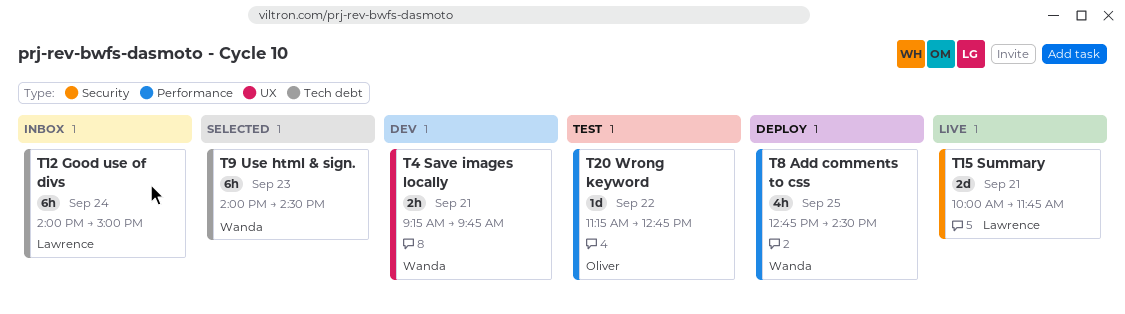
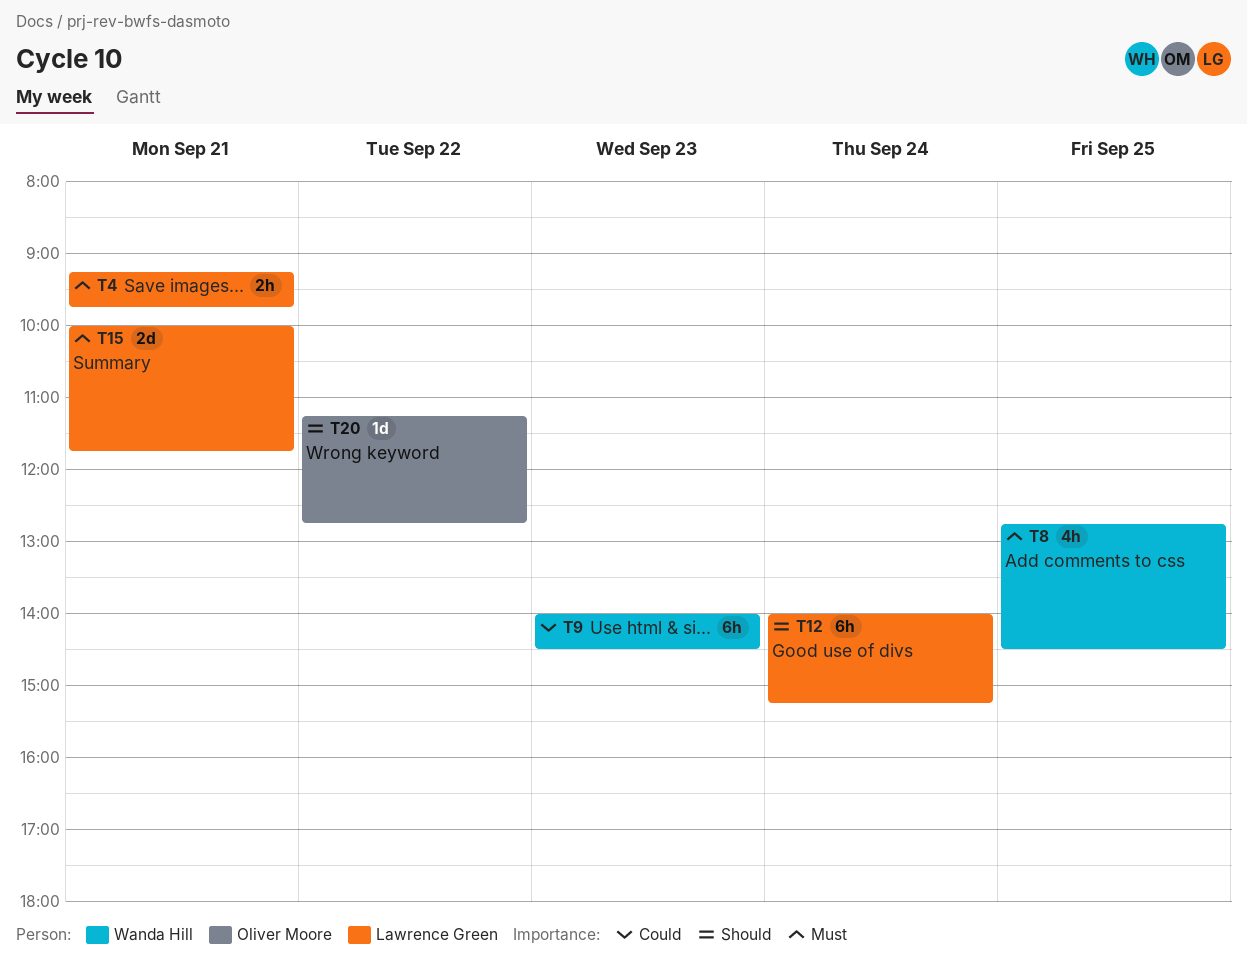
T4, owner: Wanda Hill -> Lawrence Green
T12, ends: 15:00 -> 15:15

